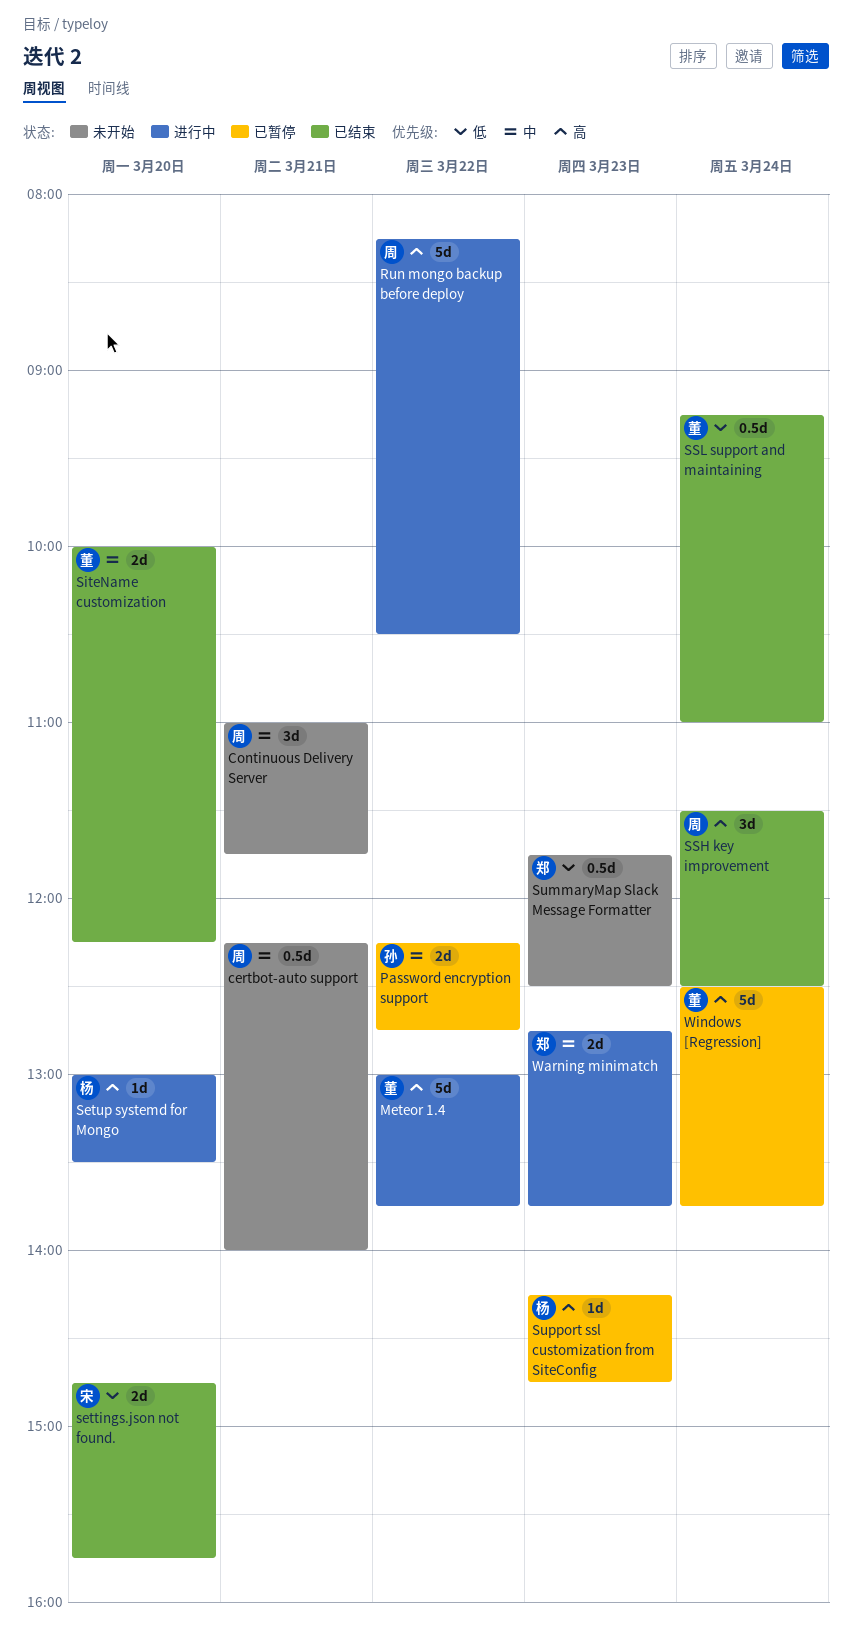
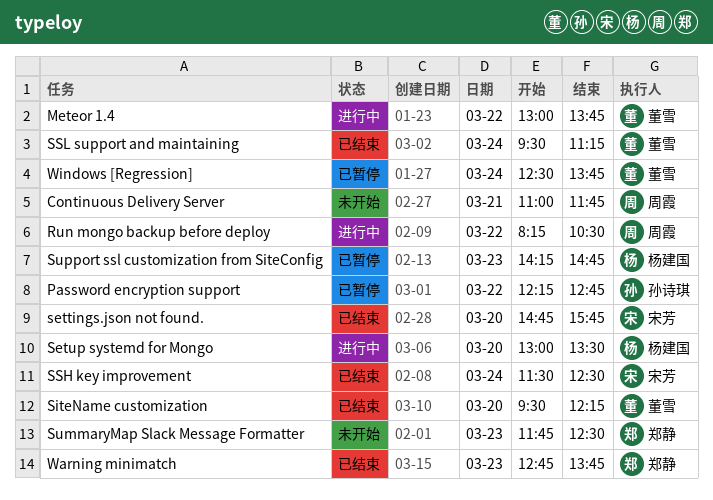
certbot-auto support: present -> none
SiteName customization, begins: 10:00 -> 09:30
SSH key improvement, owner: 周霞 -> 宋芳
SSL support and maintaining, begins: 09:15 -> 09:30
SSL support and maintaining, ends: 11:00 -> 11:15
Warning minimatch, status: 进行中 -> 已结束

